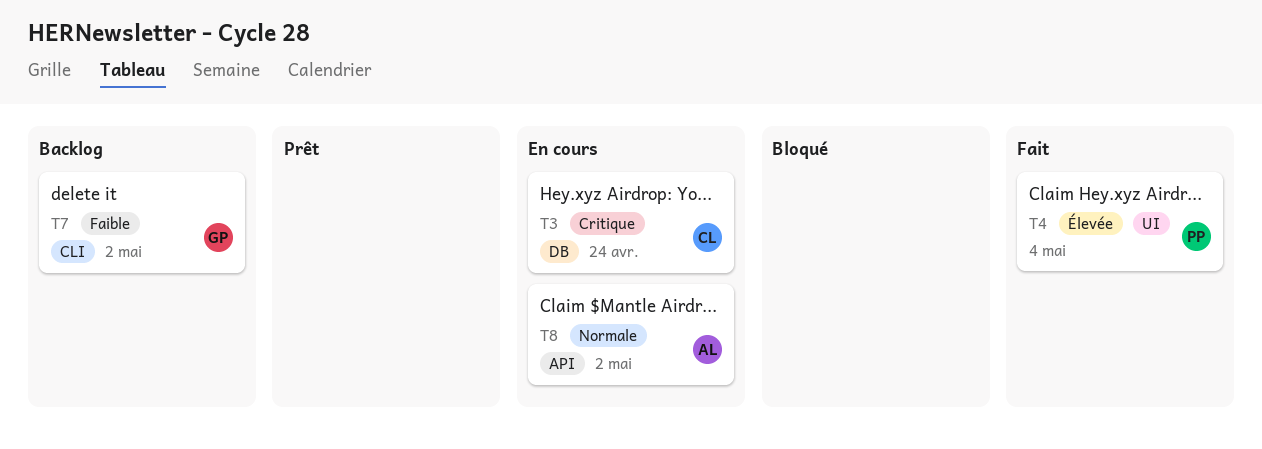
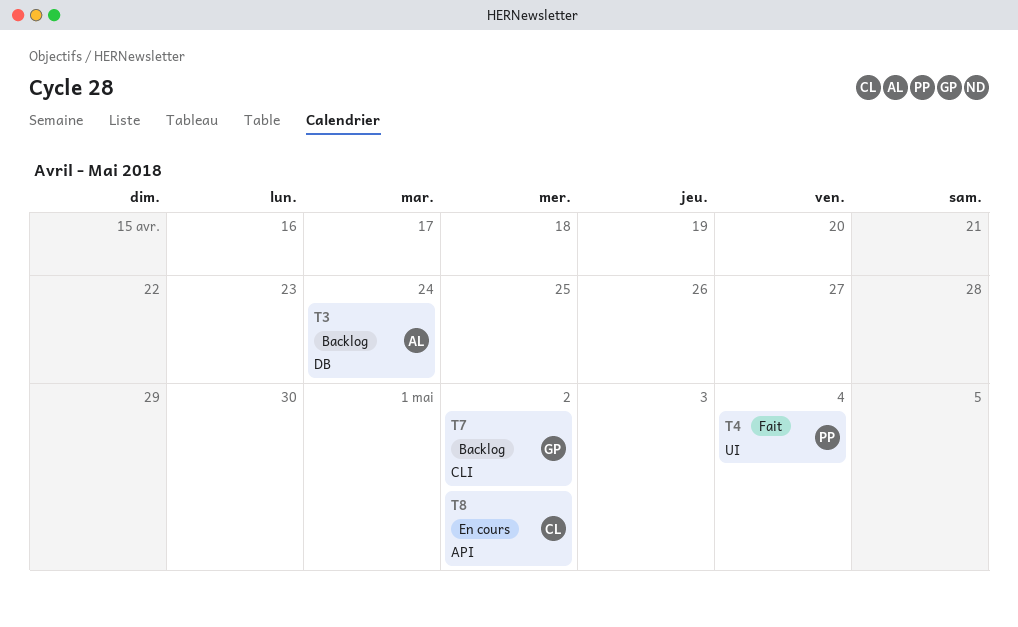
T3, status: En cours -> Backlog
T3, owner: CL -> AL
T8, owner: AL -> CL

